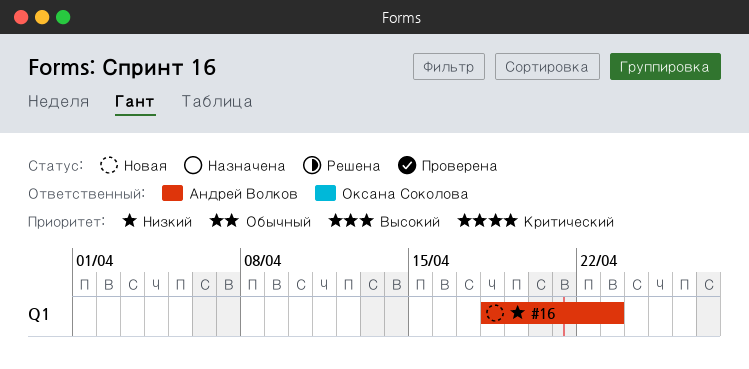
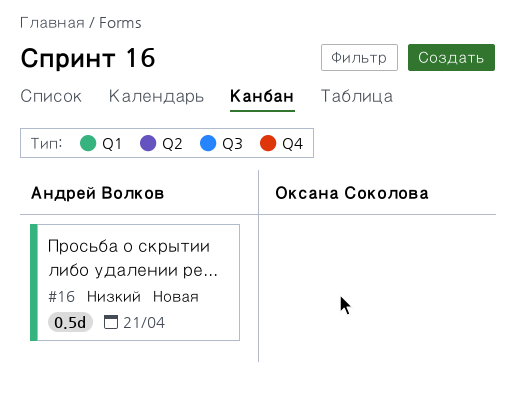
#16, due: Apr 23 -> Apr 21

